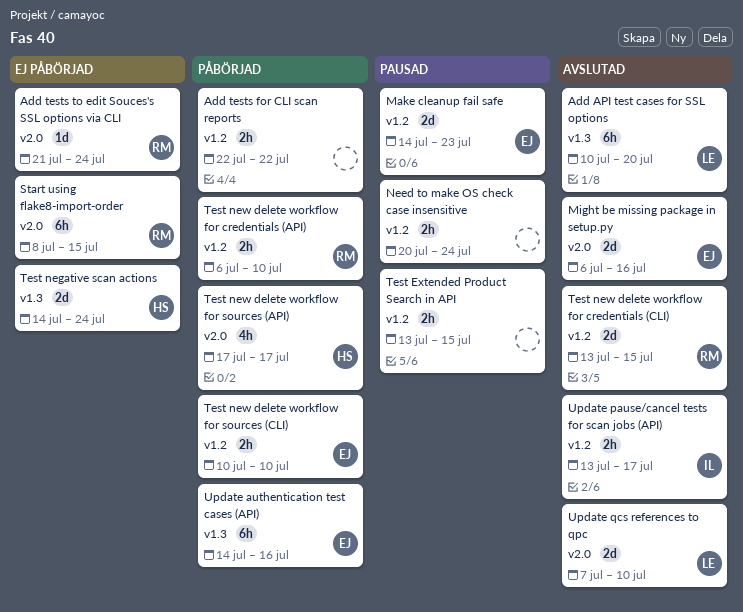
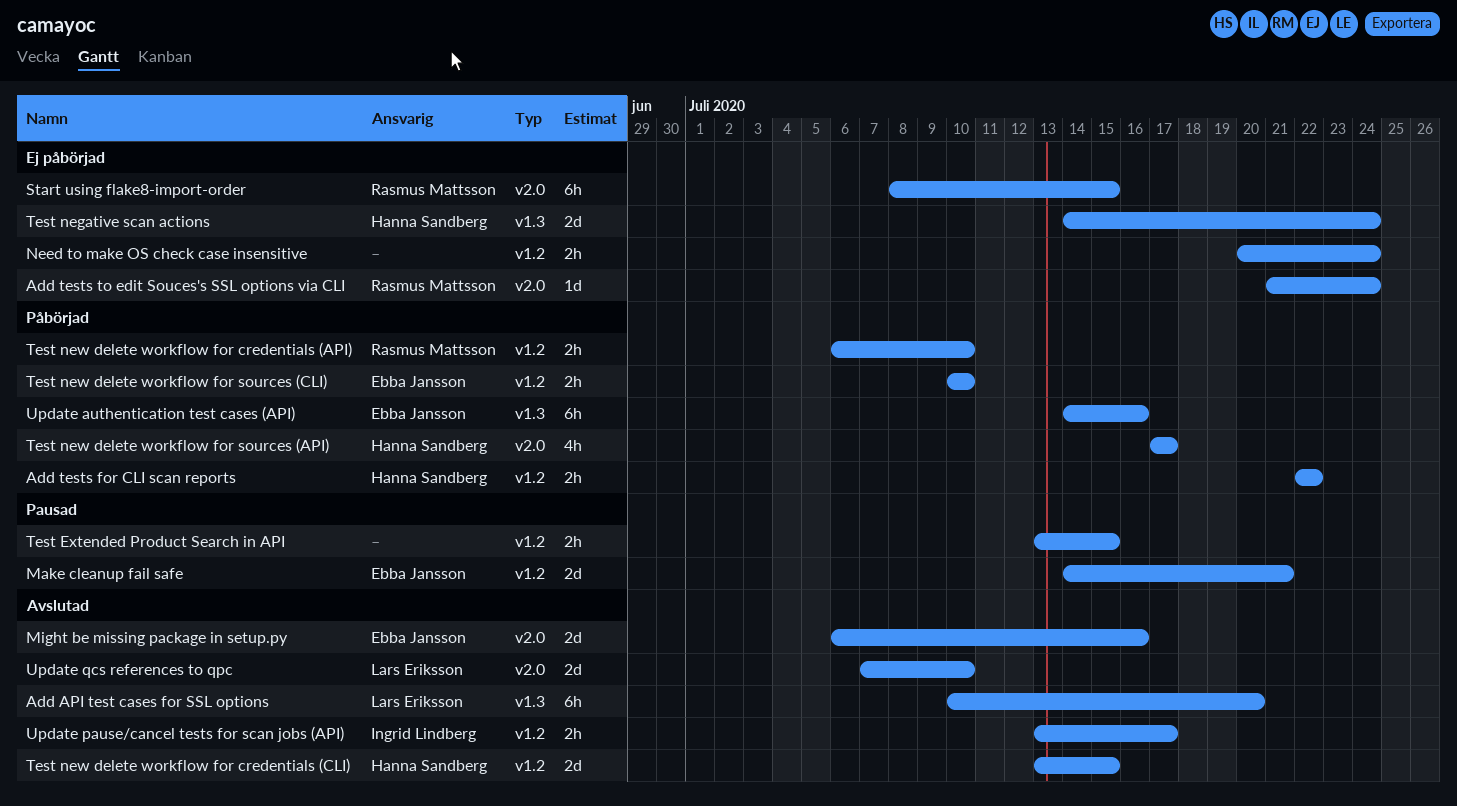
Add tests for CLI scan reports, owner: none -> Hanna Sandberg
Make cleanup fail safe, due: Jul 23 -> Jul 21
Need to make OS check case insensitive, status: Pausad -> Ej påbörjad
Test new delete workflow for credentials (CLI), owner: Rasmus Mattsson -> Hanna Sandberg

